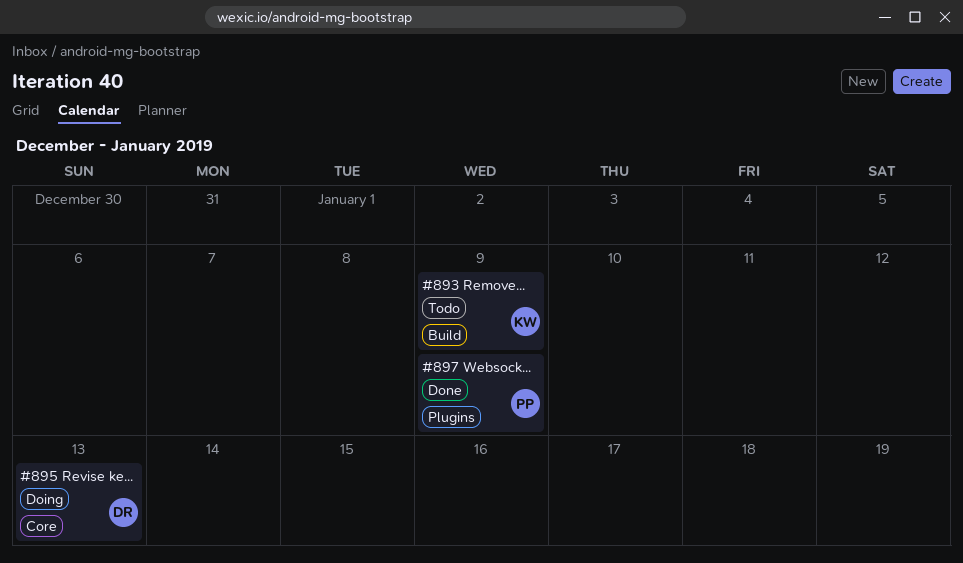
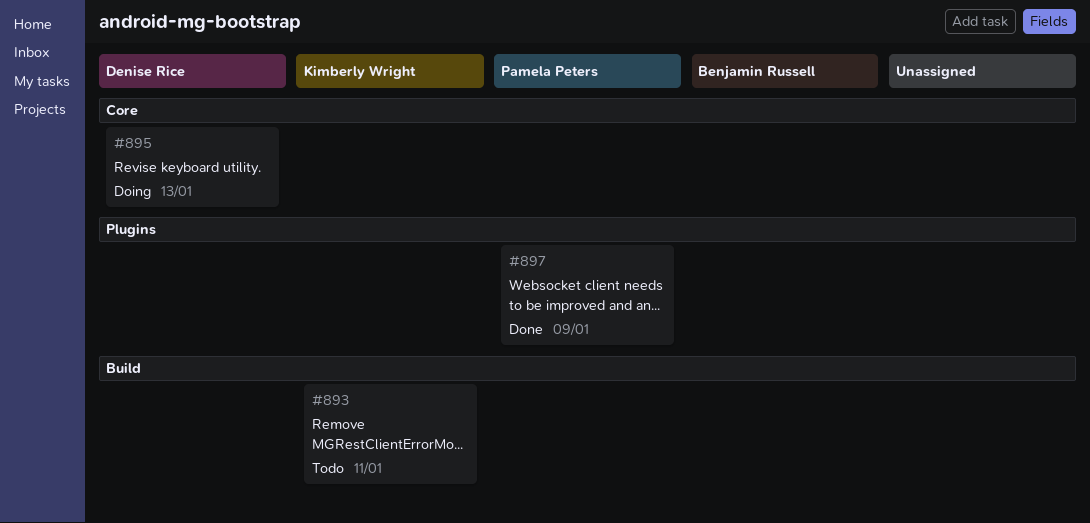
#893, due: Jan 9 -> Jan 11

